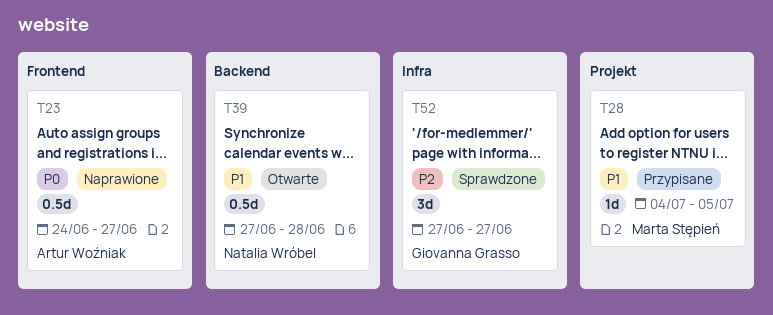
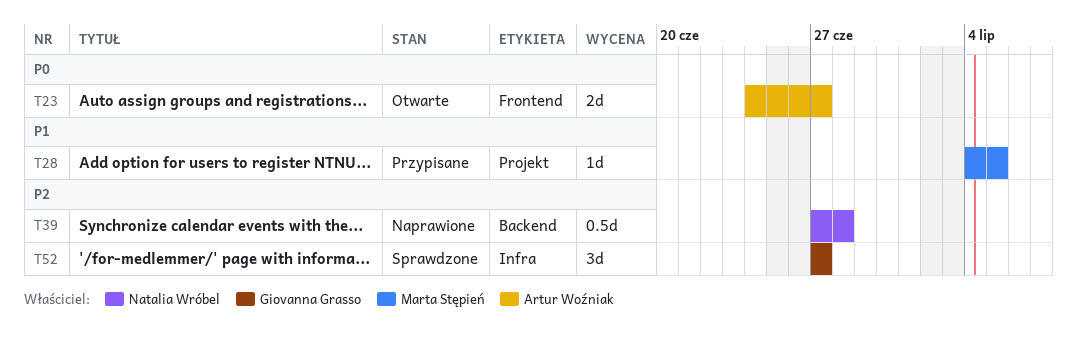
T23, status: Naprawione -> Otwarte
T23, estimate: 0.5d -> 2d
T39, status: Otwarte -> Naprawione
T39, priority: P1 -> P2

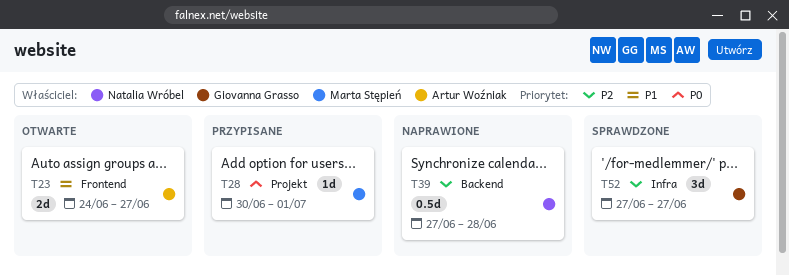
T23, priority: P0 -> P1
T28, priority: P1 -> P0
T28, start: Jul 4 -> Jun 30
T28, due: Jul 5 -> Jul 1

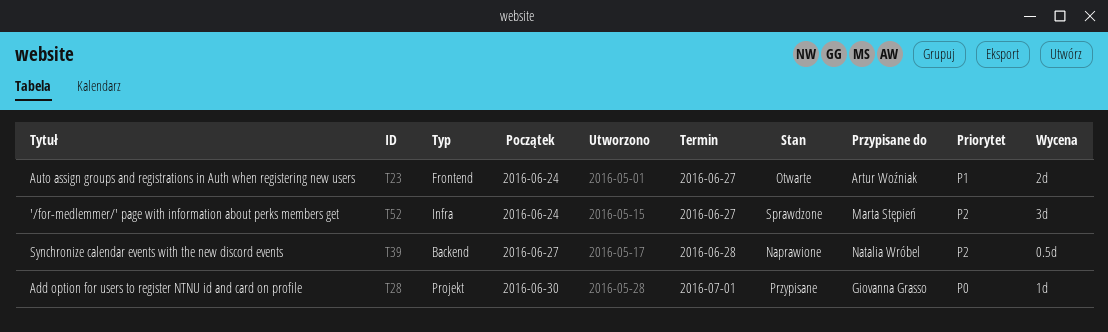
T28, owner: Marta Stępień -> Giovanna Grasso
T52, owner: Giovanna Grasso -> Marta Stępień
T52, start: Jun 27 -> Jun 24

